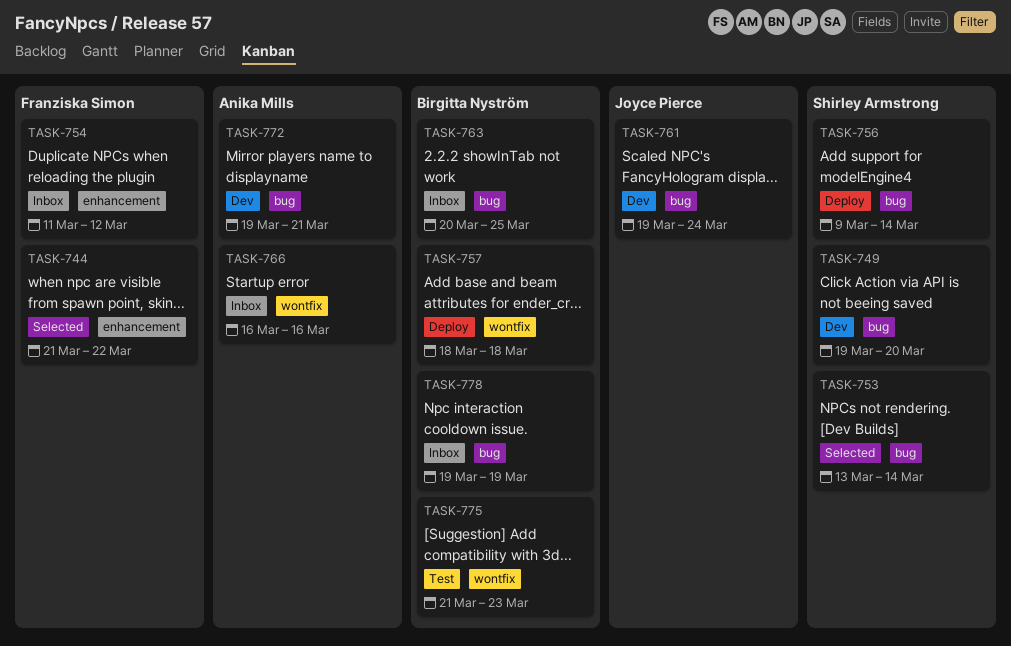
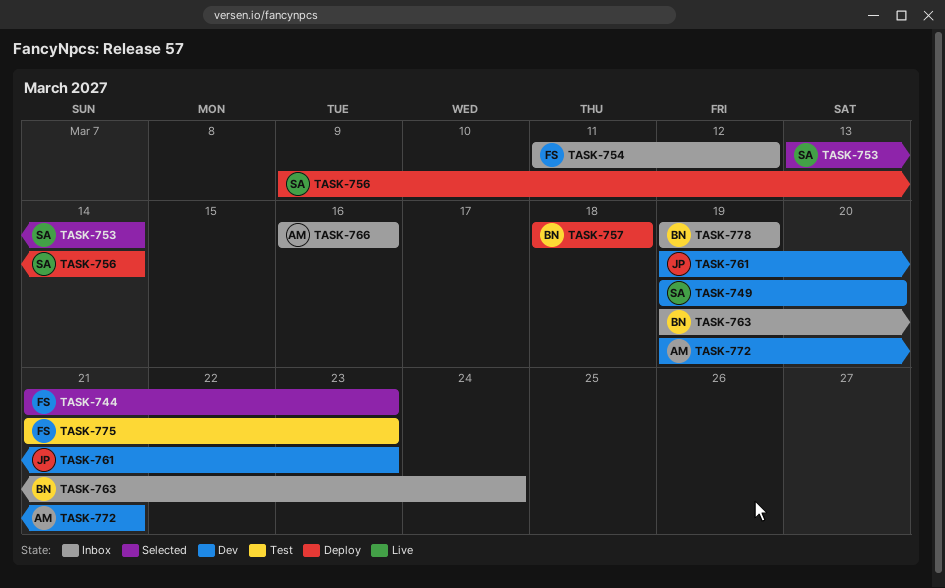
TASK-744, due: Mar 22 -> Mar 23
TASK-761, due: Mar 24 -> Mar 23
TASK-763, start: Mar 20 -> Mar 19
TASK-763, due: Mar 25 -> Mar 24
TASK-775, owner: Birgitta Nyström -> Franziska Simon

